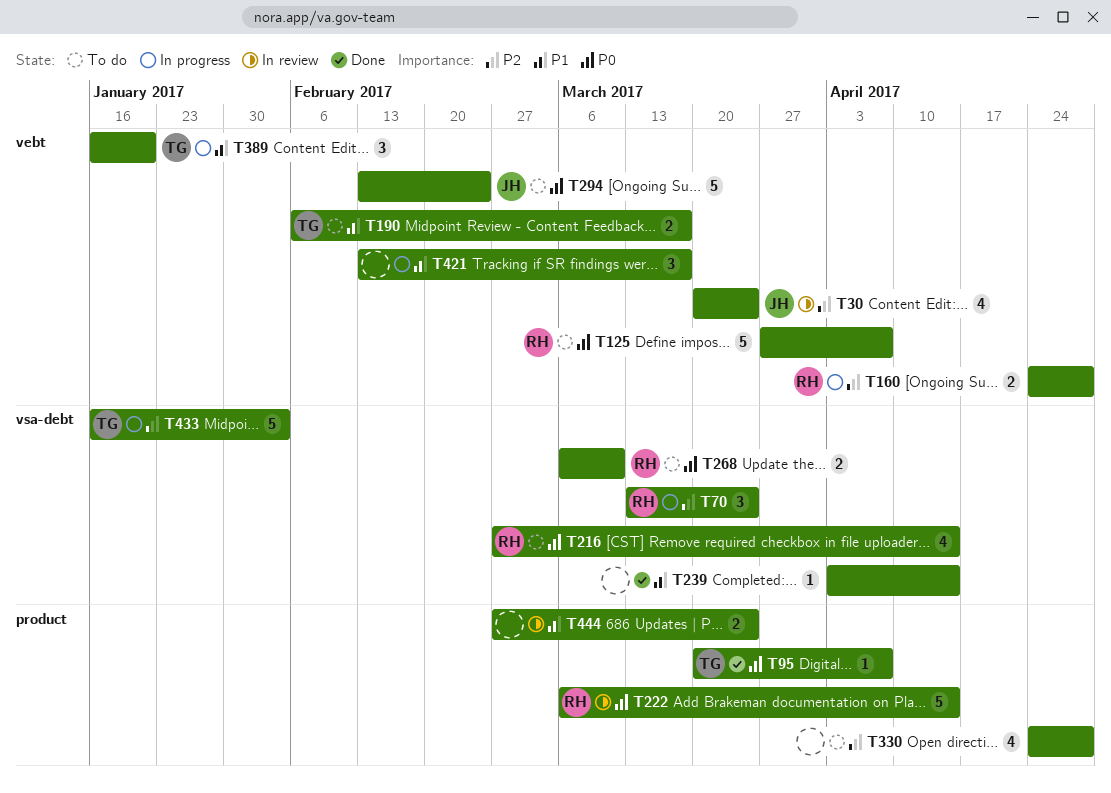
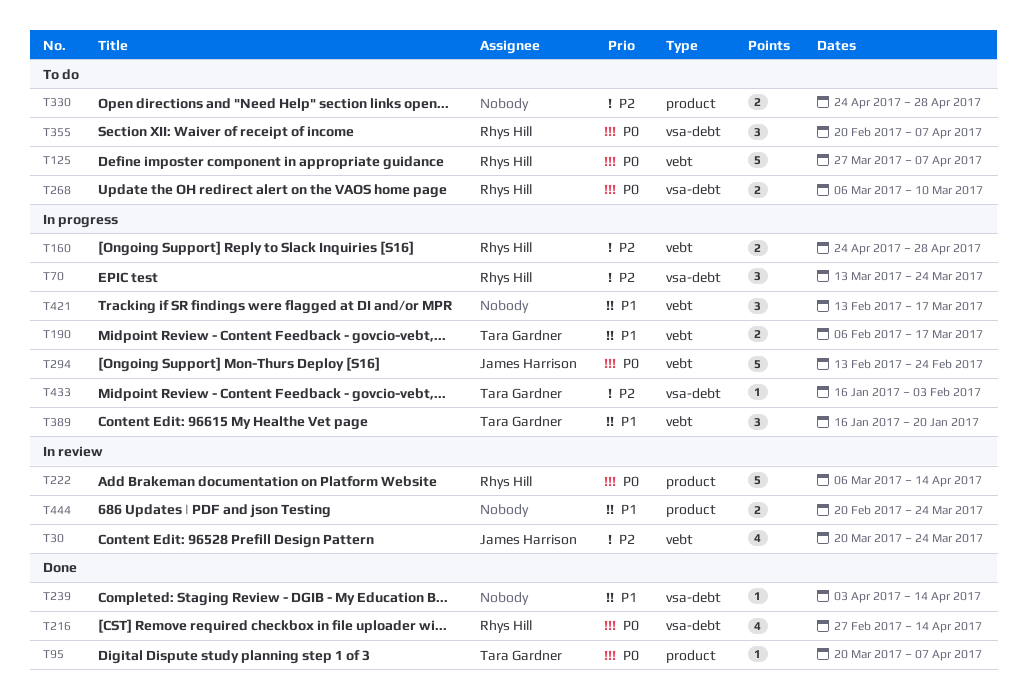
T190, status: To do -> In progress
T216, status: To do -> Done
T294, status: To do -> In progress
T330, estimate: 4 -> 2
T355: none -> present
T433, estimate: 5 -> 1
T444, start: Feb 27 -> Feb 20

